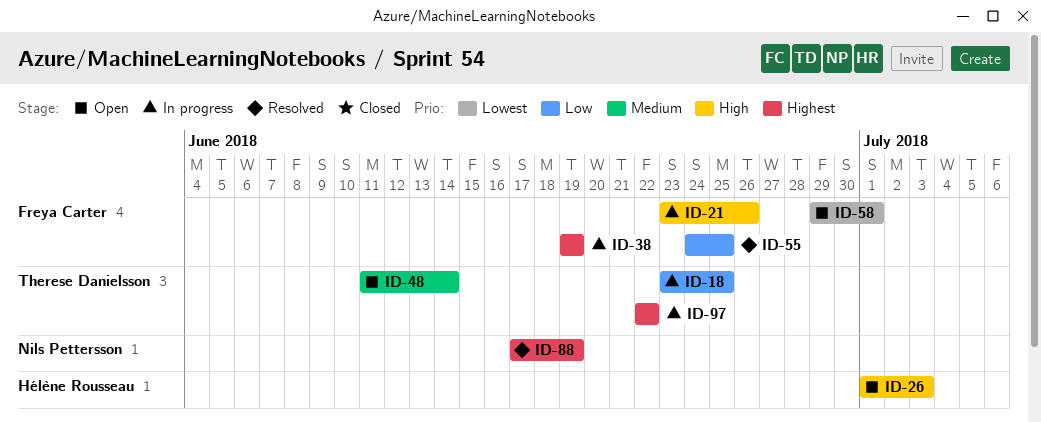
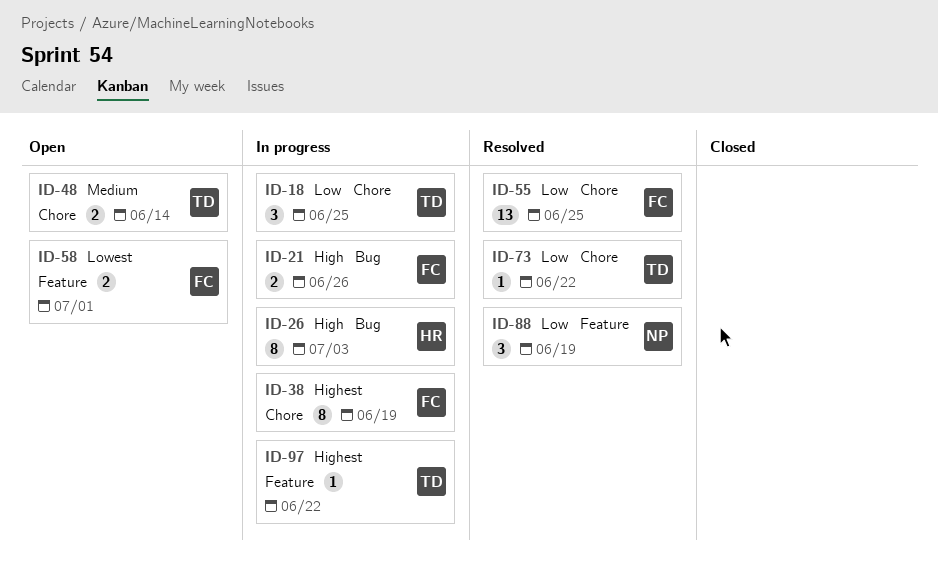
ID-26, status: Open -> In progress
ID-73: none -> present
ID-88, priority: Highest -> Low

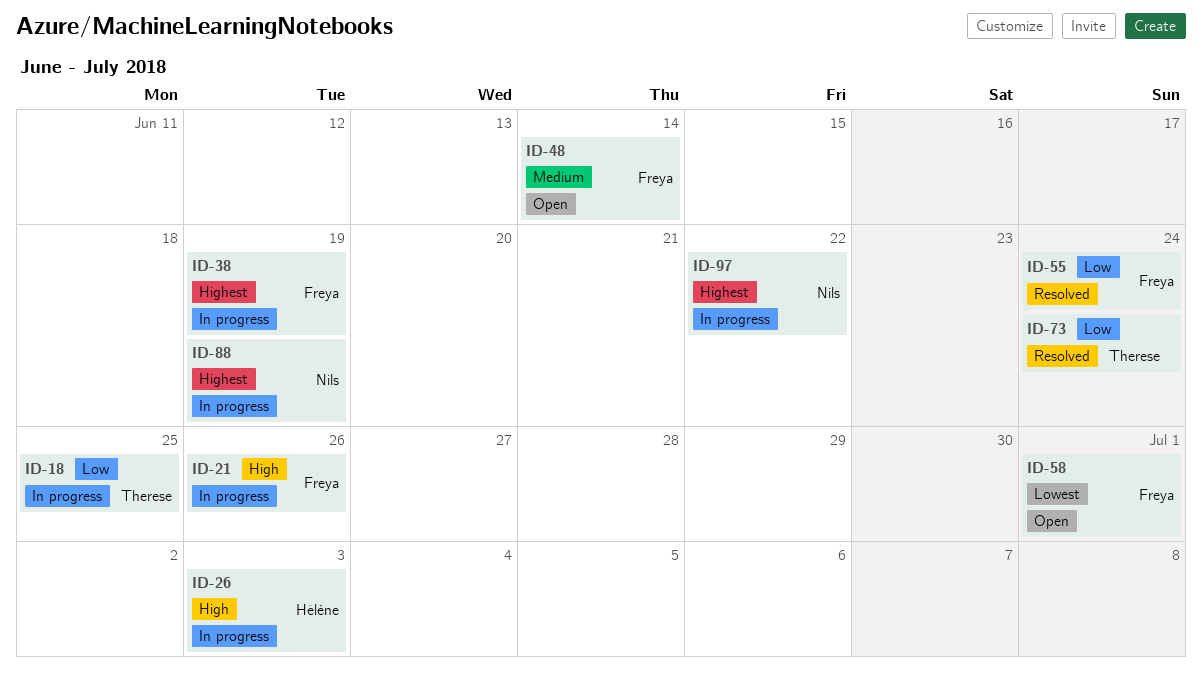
ID-48, owner: Therese -> Freya
ID-55, due: Jun 25 -> Jun 24
ID-73, due: Jun 22 -> Jun 24
ID-88, status: Resolved -> In progress
ID-88, priority: Low -> Highest
ID-97, owner: Therese -> Nils

